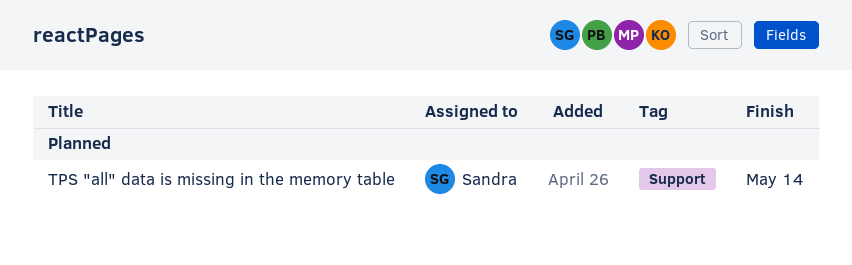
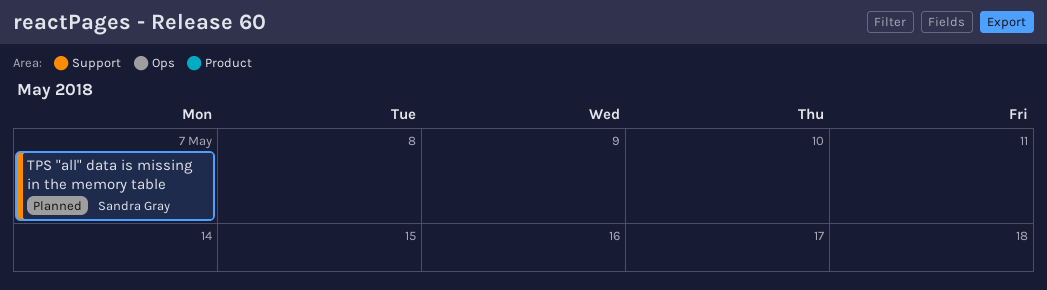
TPS "all" data is missing in the memory table, due: May 14 -> May 7

